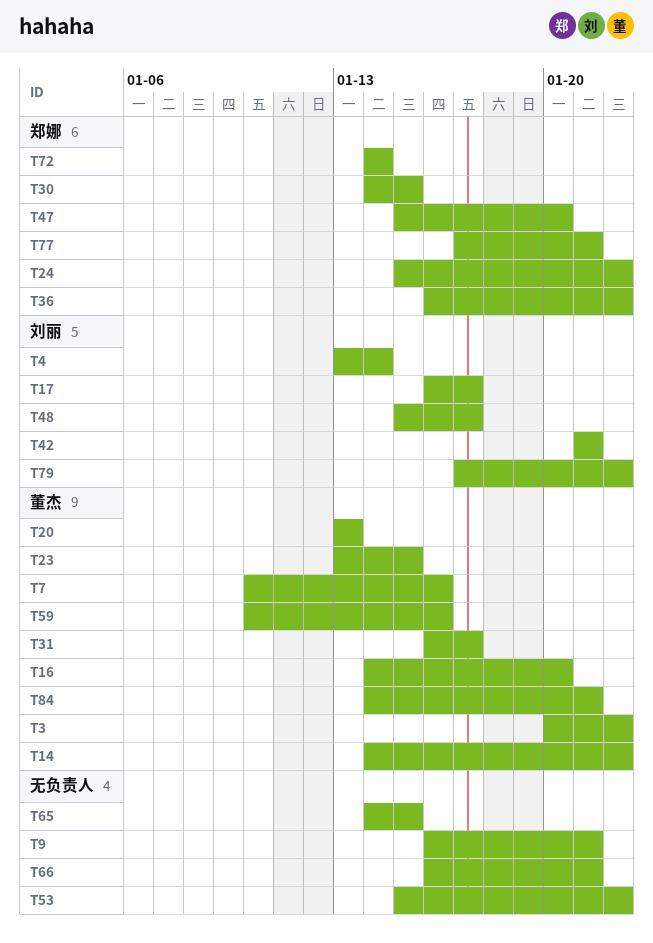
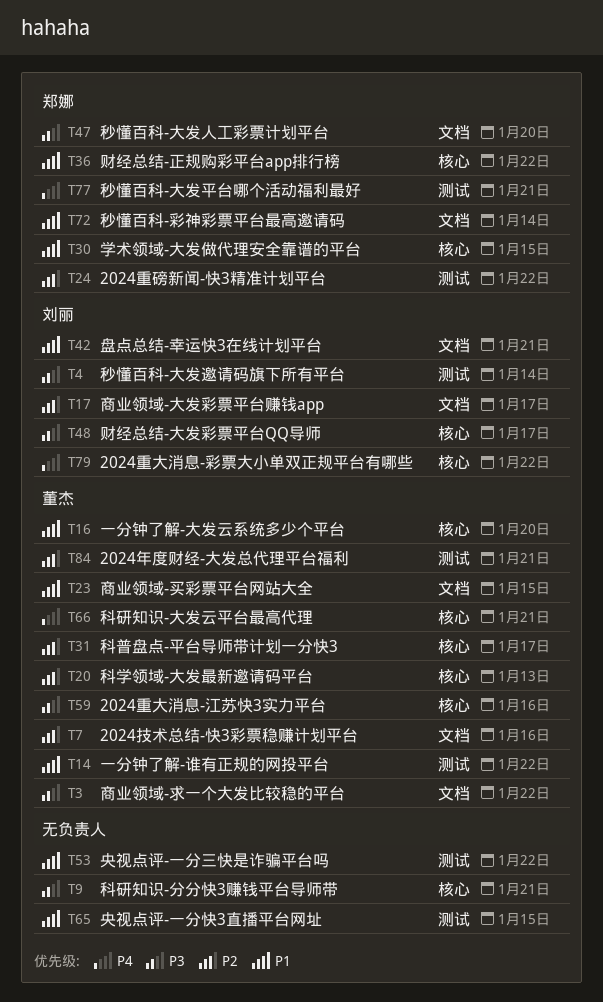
T66, owner: none -> 董杰

